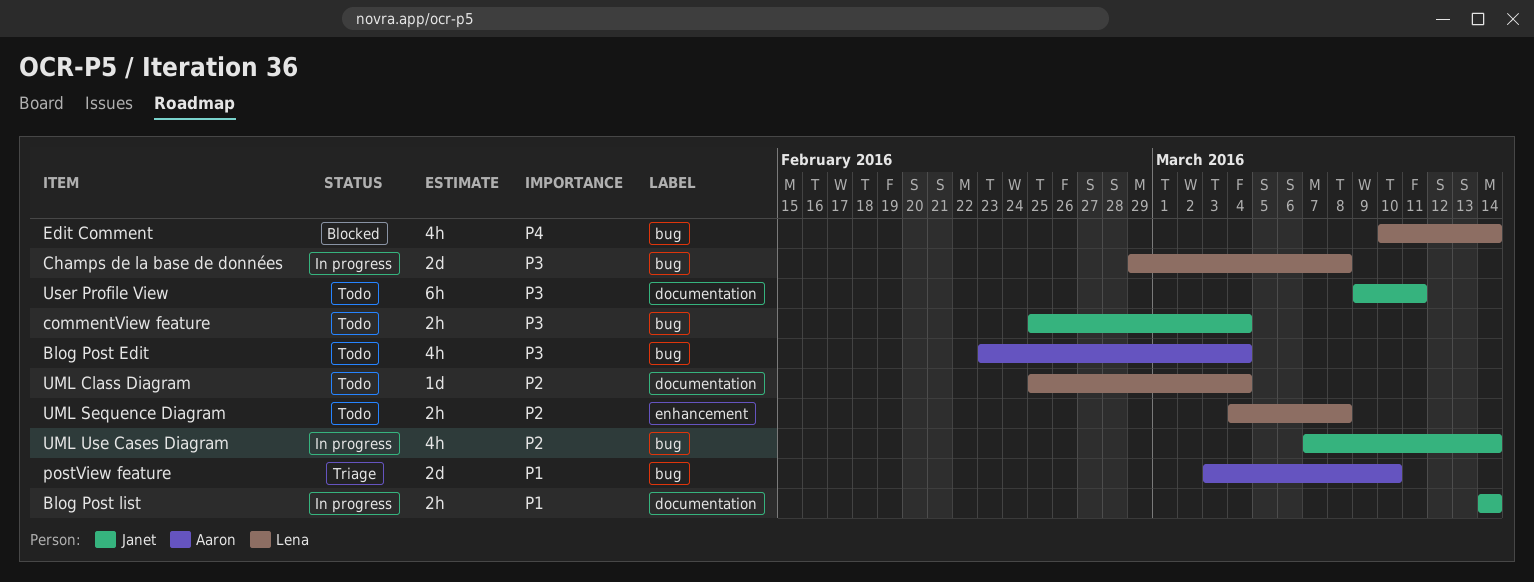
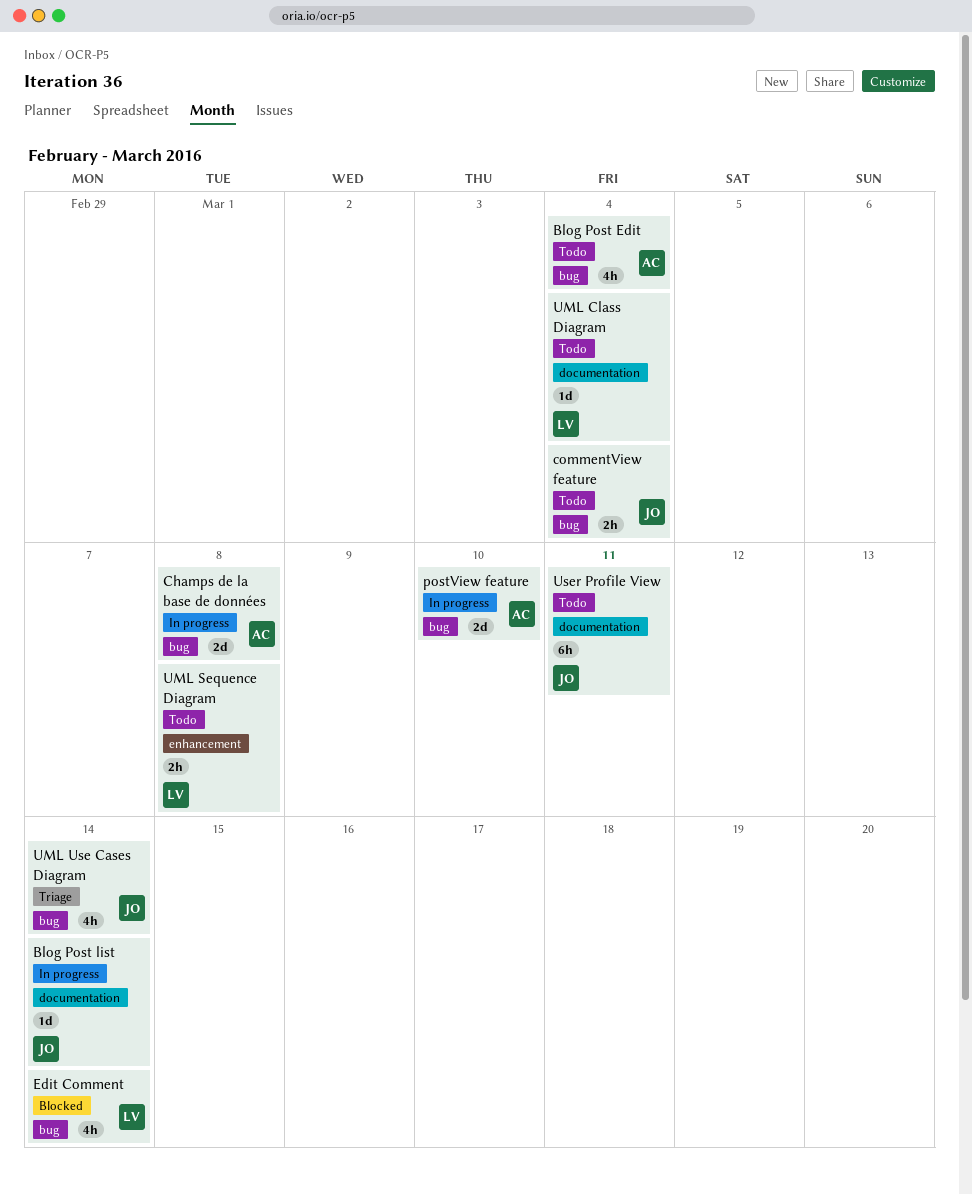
Blog Post list, estimate: 2h -> 1d
Champs de la base de données, owner: Lena -> Aaron
postView feature, status: Triage -> In progress
UML Use Cases Diagram, status: In progress -> Triage

